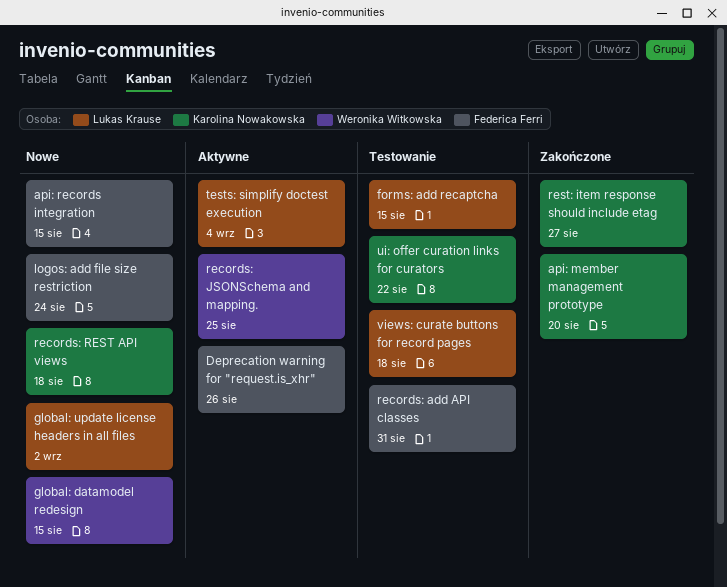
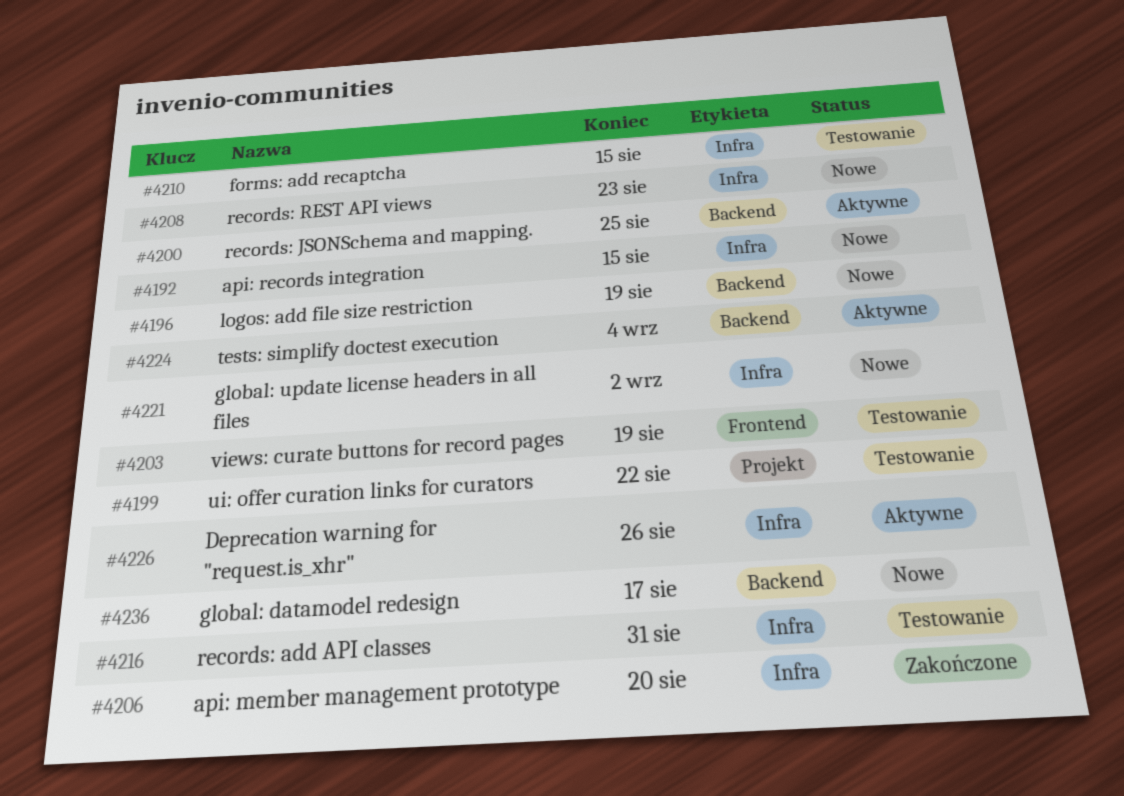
global: datamodel redesign, due: Aug 15 -> Aug 17
logos: add file size restriction, due: Aug 24 -> Aug 19
records: REST API views, due: Aug 18 -> Aug 23
rest: item response should include etag: present -> none
views: curate buttons for record pages, due: Aug 18 -> Aug 19

